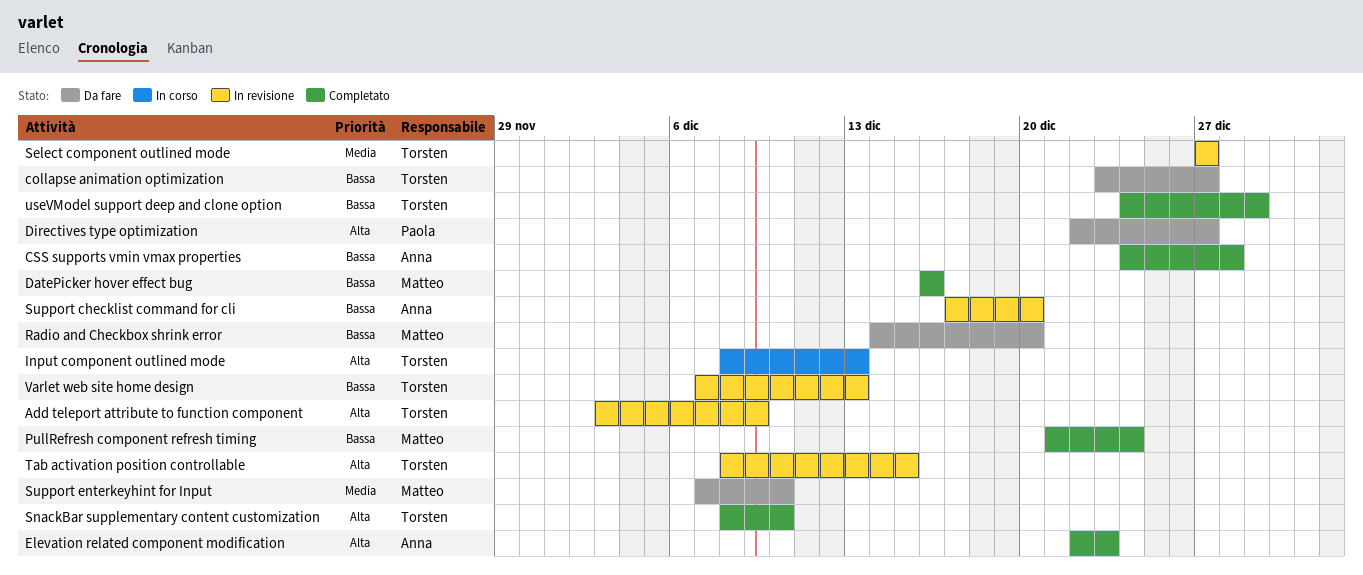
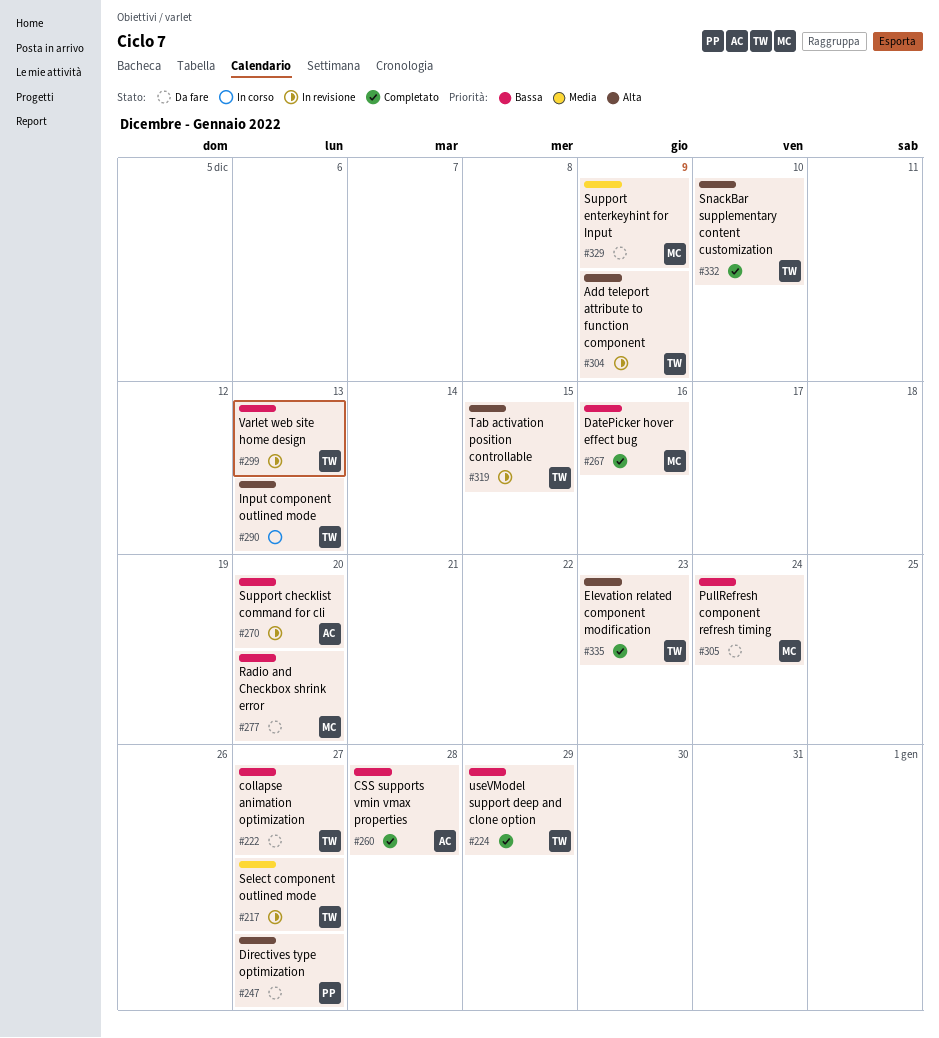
Elevation related component modification, owner: Anna -> Torsten
PullRefresh component refresh timing, status: Completato -> Da fare
Support enterkeyhint for Input, due: Dec 10 -> Dec 9

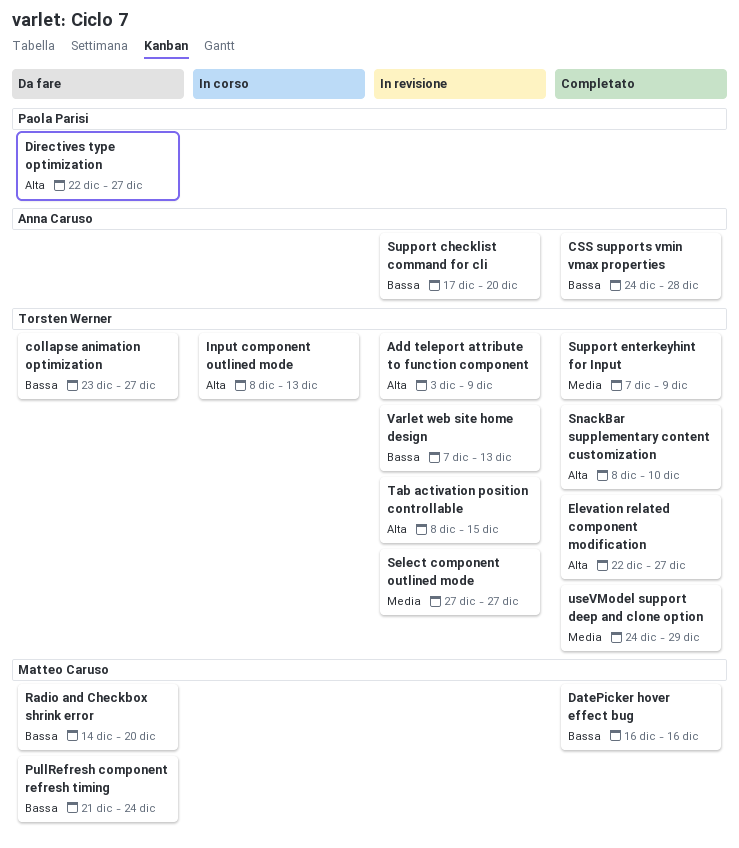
Elevation related component modification, due: Dec 23 -> Dec 27
Support enterkeyhint for Input, status: Da fare -> Completato
Support enterkeyhint for Input, owner: Matteo Caruso -> Torsten Werner
useVModel support deep and clone option, priority: Bassa -> Media

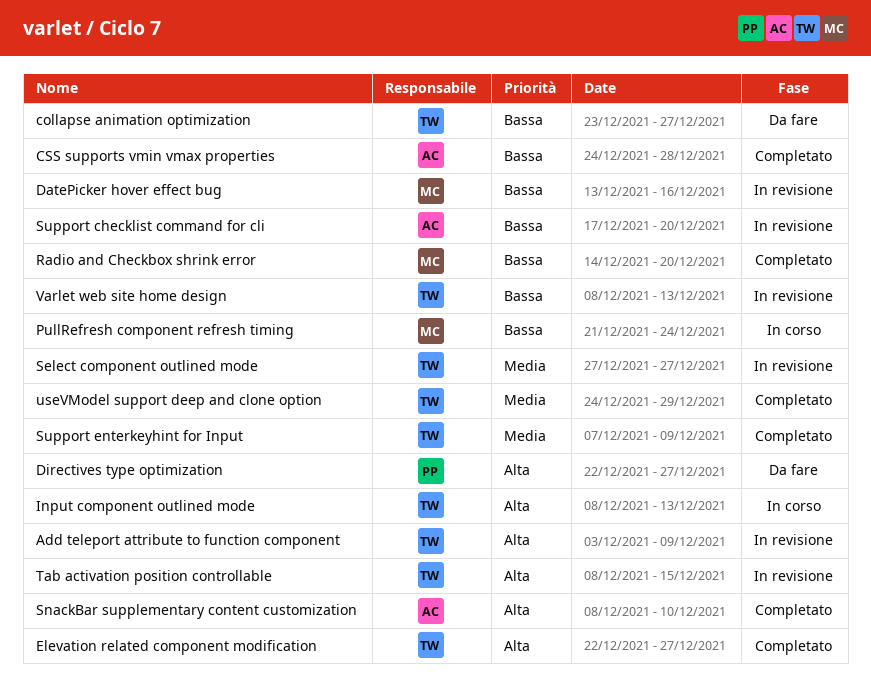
DatePicker hover effect bug, status: Completato -> In revisione
DatePicker hover effect bug, start: Dec 16 -> Dec 13
PullRefresh component refresh timing, status: Da fare -> In corso
Radio and Checkbox shrink error, status: Da fare -> Completato
SnackBar supplementary content customization, owner: Torsten Werner -> Anna Caruso
Varlet web site home design, start: Dec 7 -> Dec 8

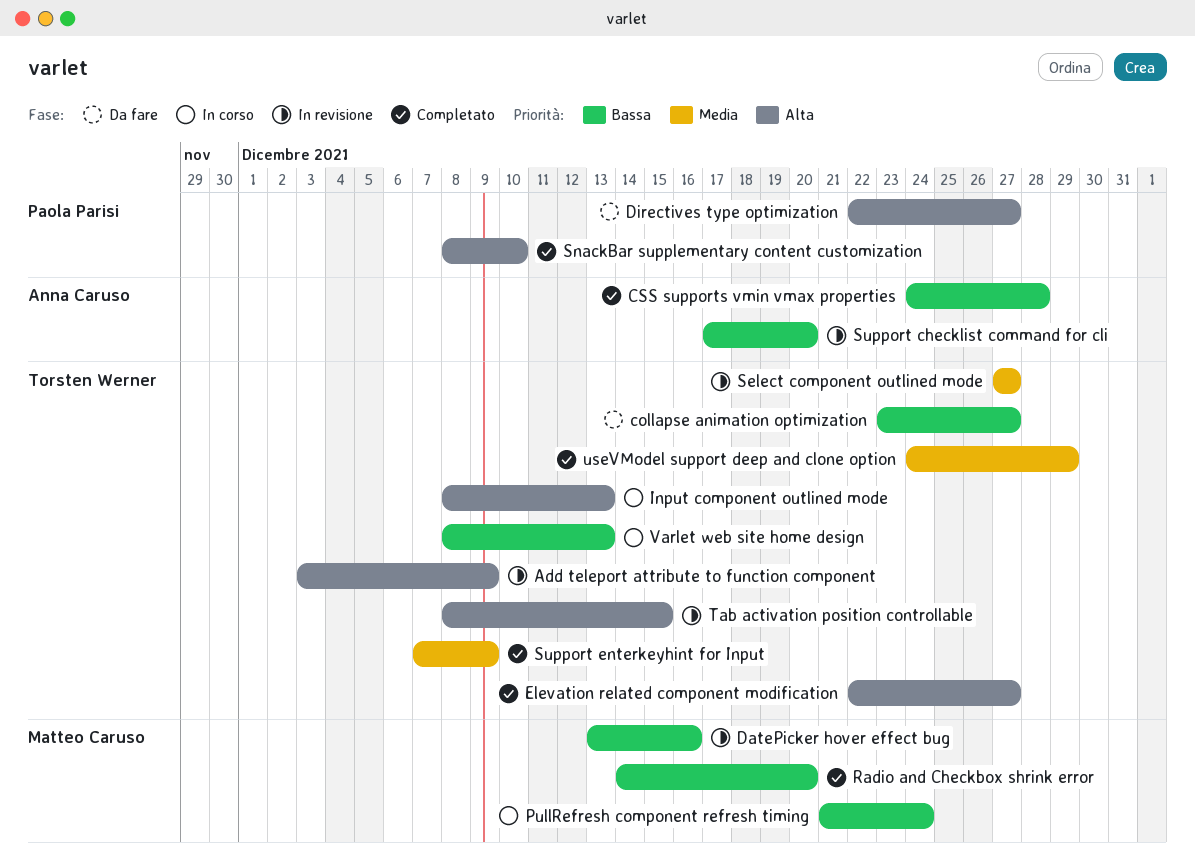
SnackBar supplementary content customization, owner: Anna Caruso -> Paola Parisi
Varlet web site home design, status: In revisione -> In corso

